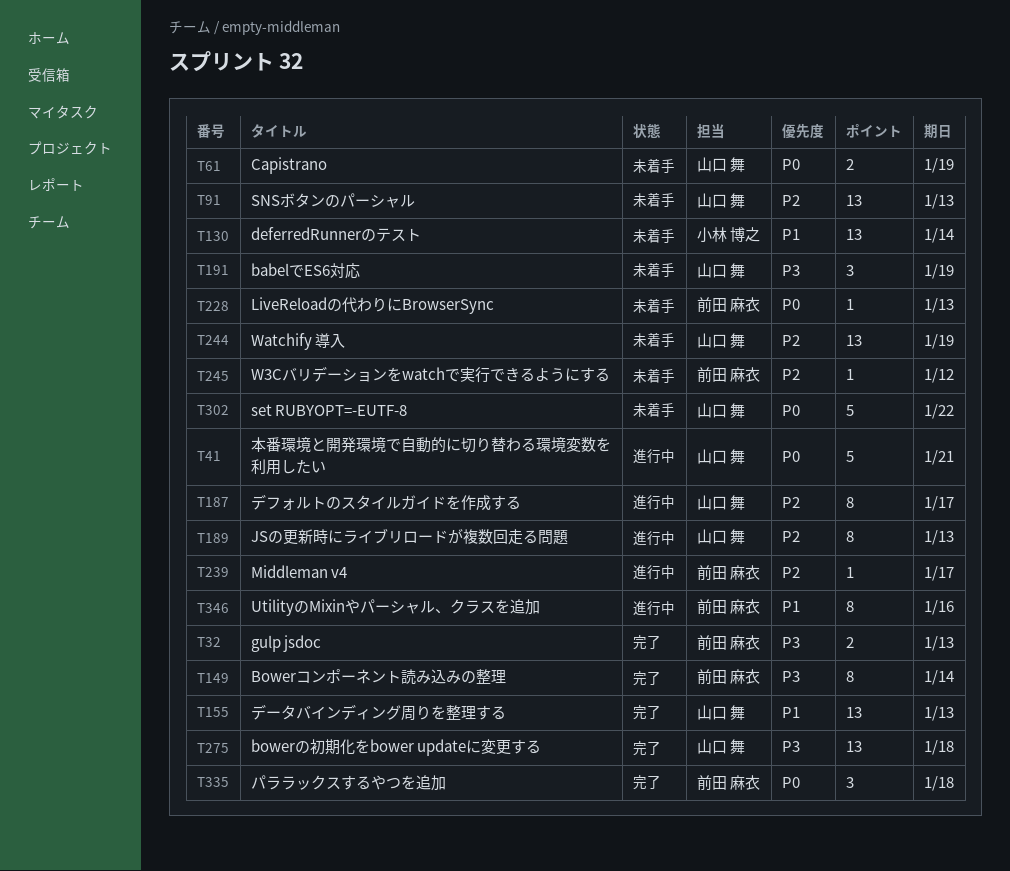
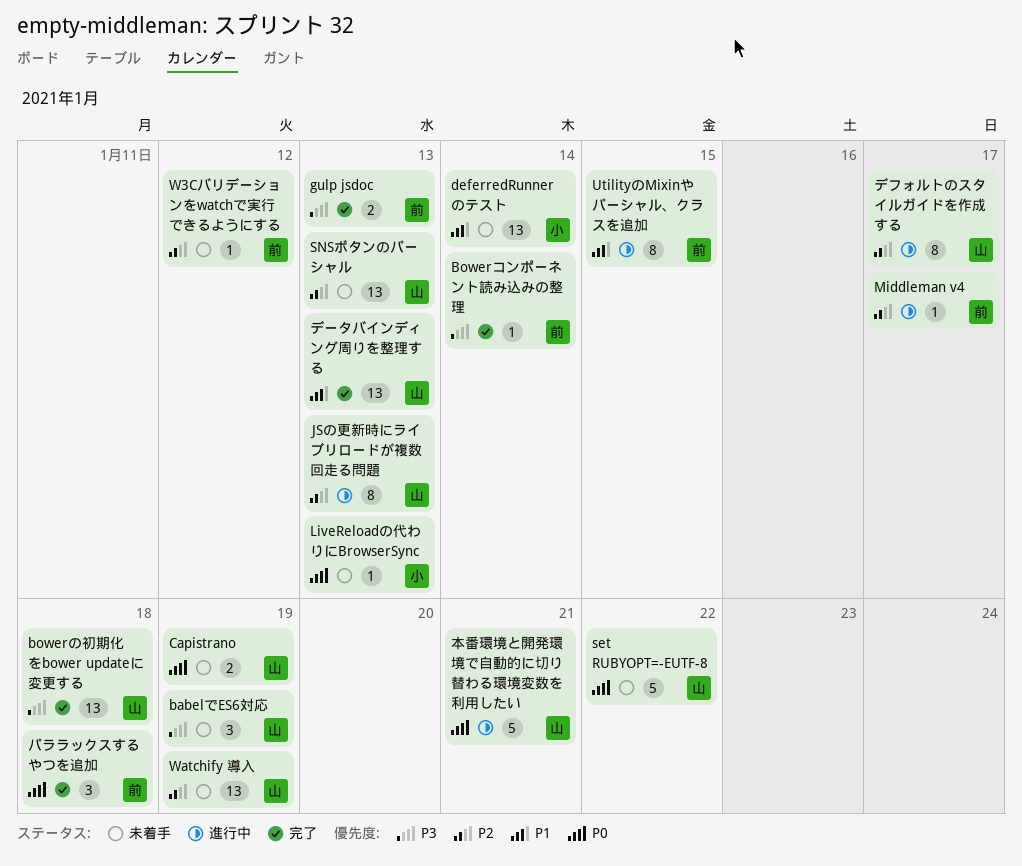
Bowerコンポーネント読み込みの整理, estimate: 8 -> 1
LiveReloadの代わりにBrowserSync, owner: 前田 麻衣 -> 小林 博之
UtilityのMixinやパーシャル、クラスを追加, due: Jan 16 -> Jan 15

